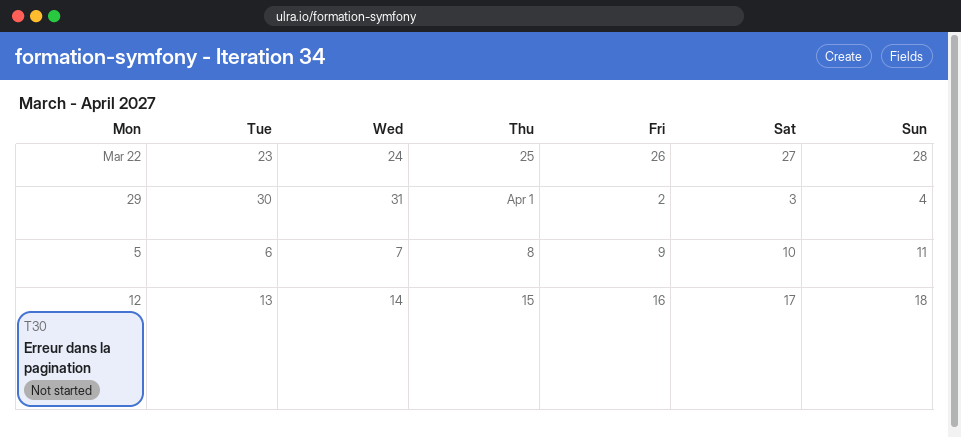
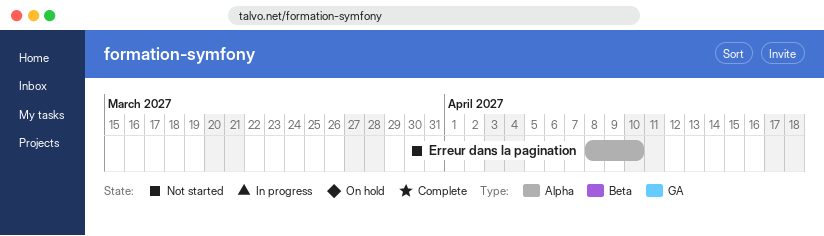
Erreur dans la pagination, due: Apr 12 -> Apr 10

